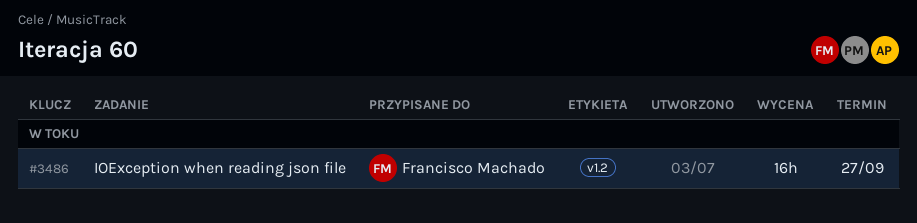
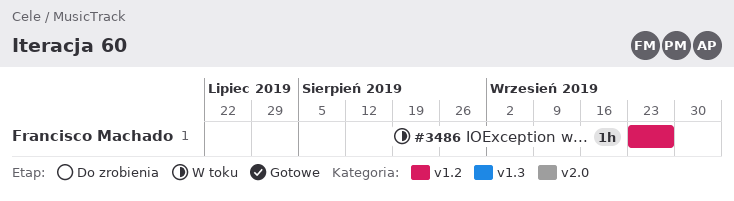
#3486, estimate: 16h -> 1h

